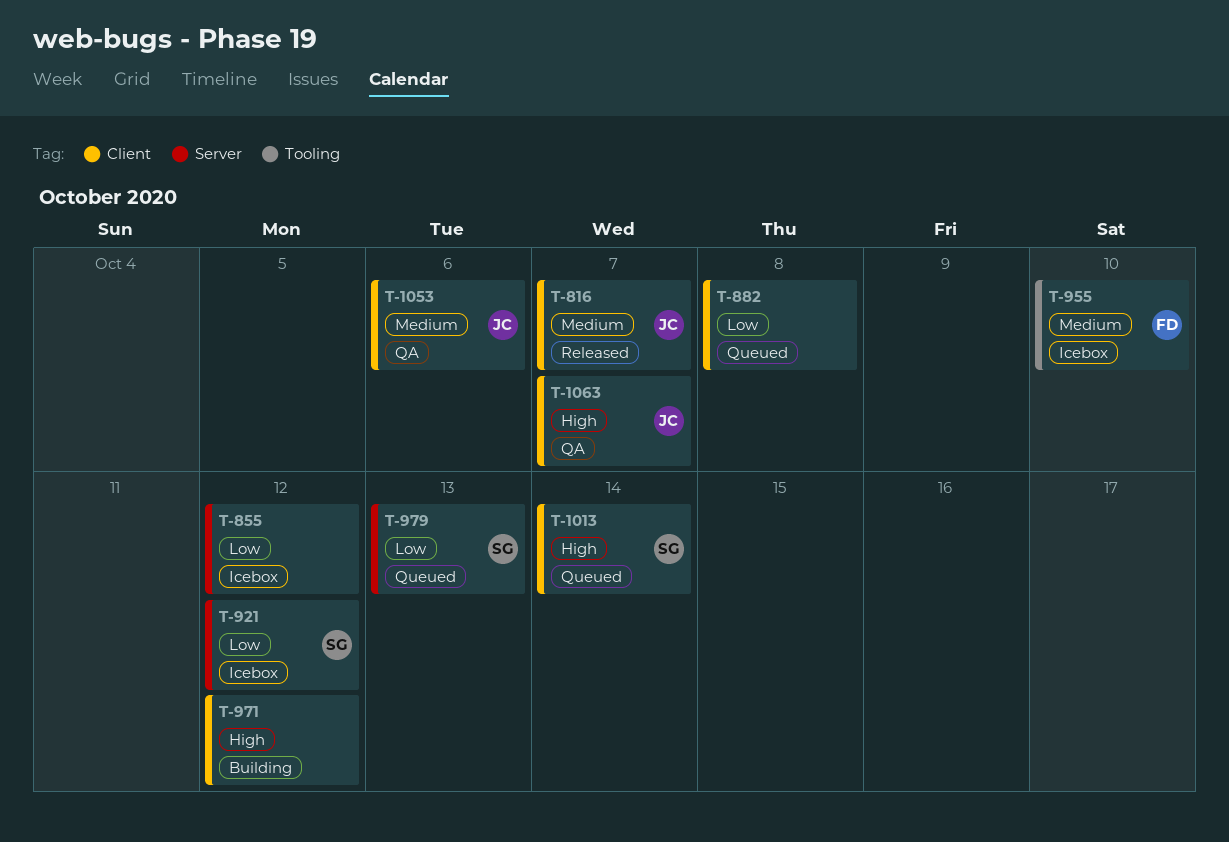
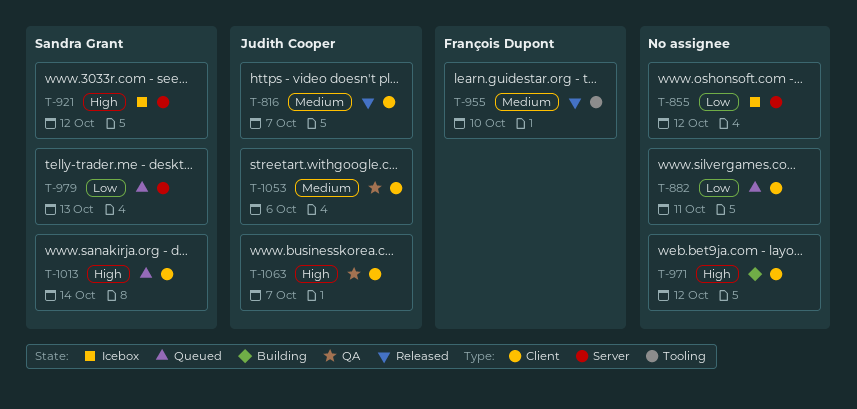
T-882, due: Oct 8 -> Oct 11
T-921, priority: Low -> High
T-955, status: Icebox -> Released

